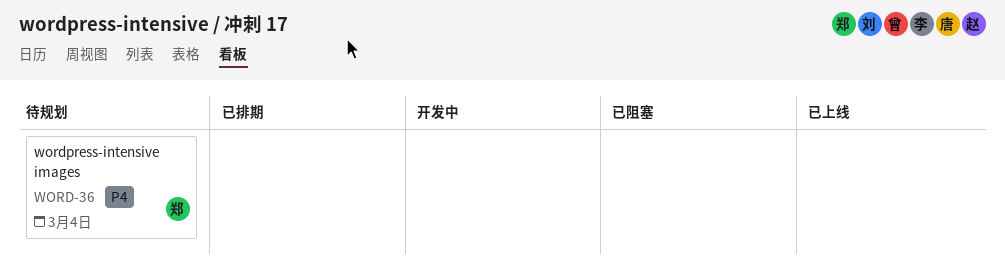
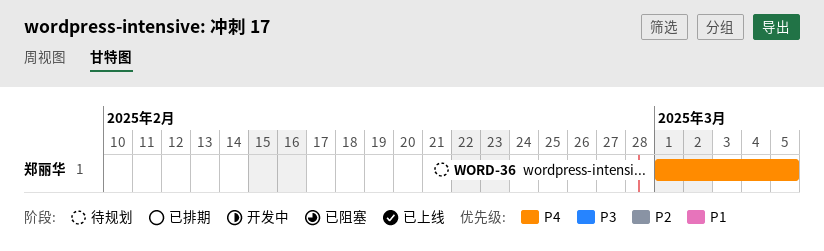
WORD-36, due: Mar 4 -> Mar 5

